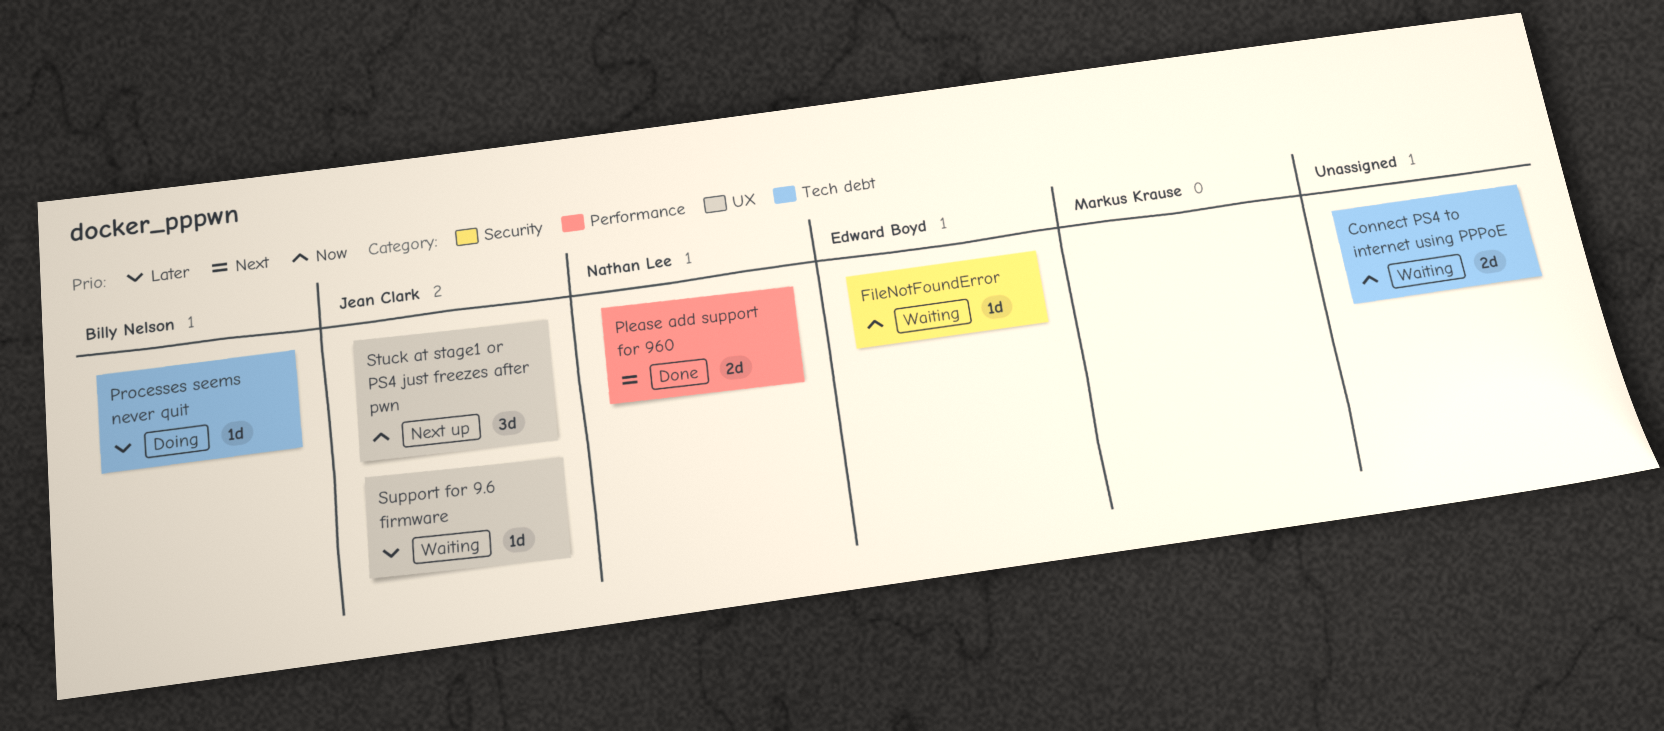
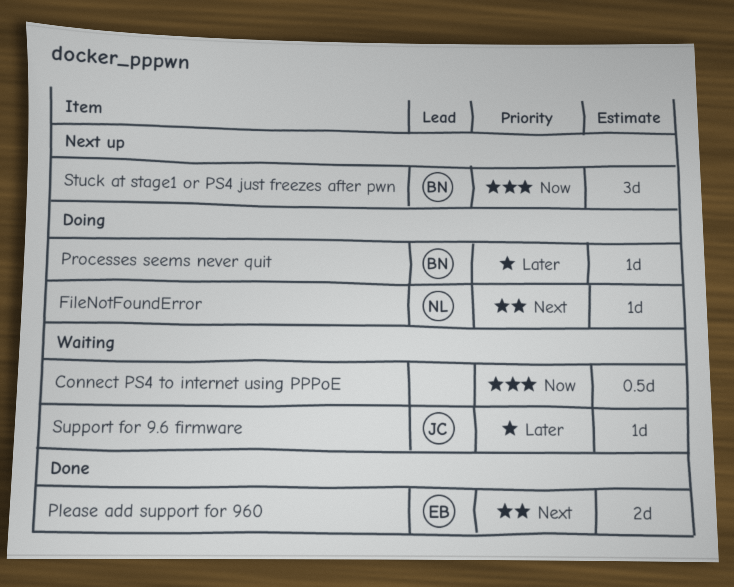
Connect PS4 to internet using PPPoE, estimate: 2d -> 0.5d
FileNotFoundError, status: Waiting -> Doing
FileNotFoundError, owner: Edward Boyd -> Nathan Lee
FileNotFoundError, priority: Now -> Next
Please add support for 960, owner: Nathan Lee -> Edward Boyd
Stuck at stage1 or PS4 just freezes after pwn, owner: Jean Clark -> Billy Nelson

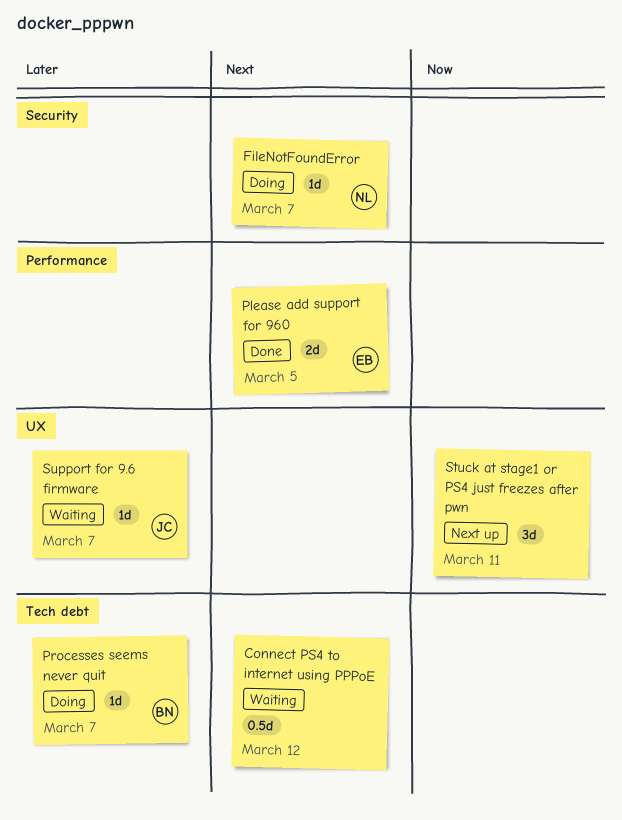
Connect PS4 to internet using PPPoE, priority: Now -> Next
Stuck at stage1 or PS4 just freezes after pwn, owner: BN -> none

